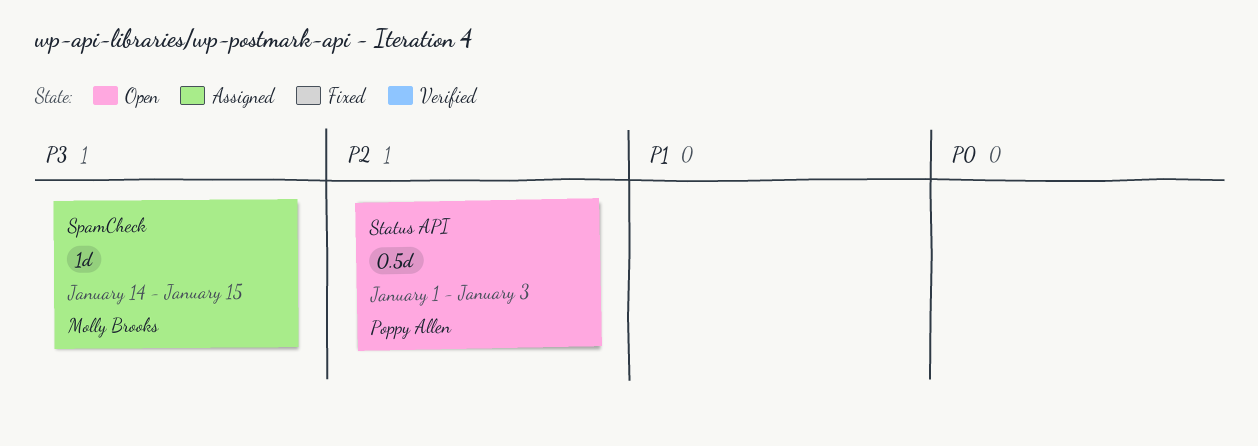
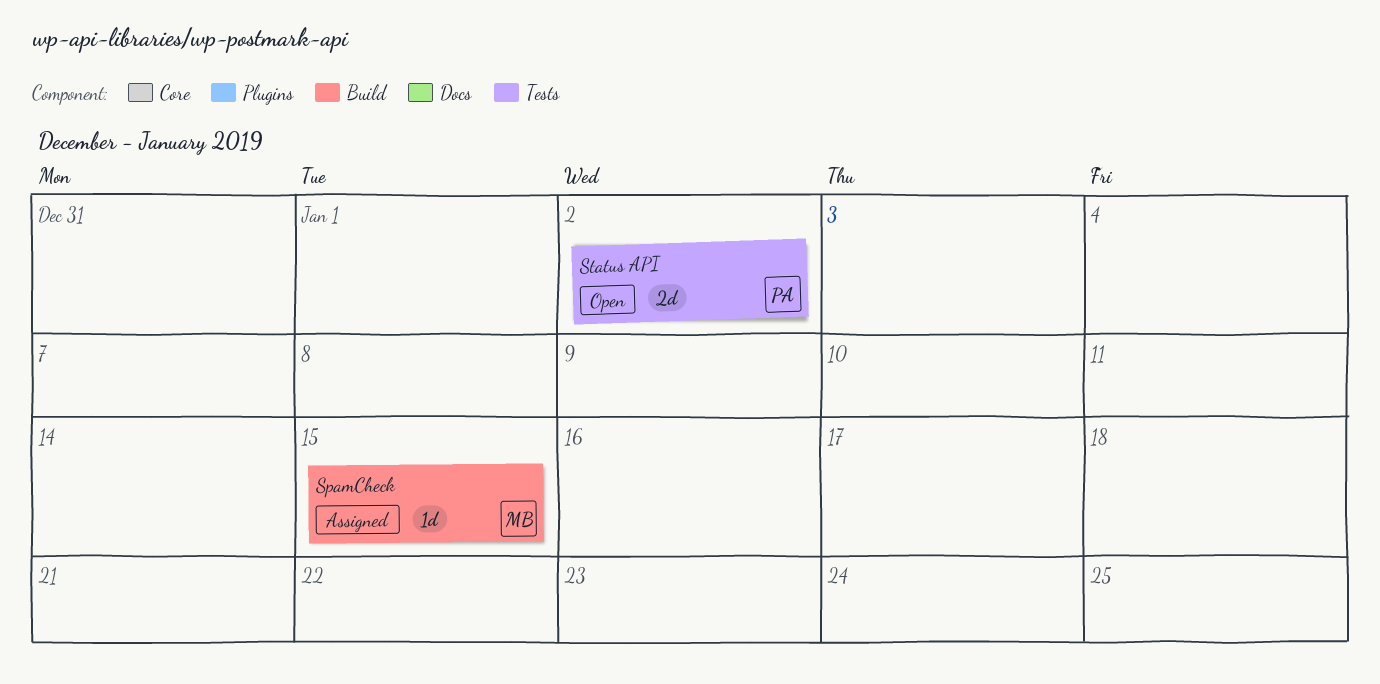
Status API, estimate: 0.5d -> 2d
Status API, due: Jan 3 -> Jan 2

